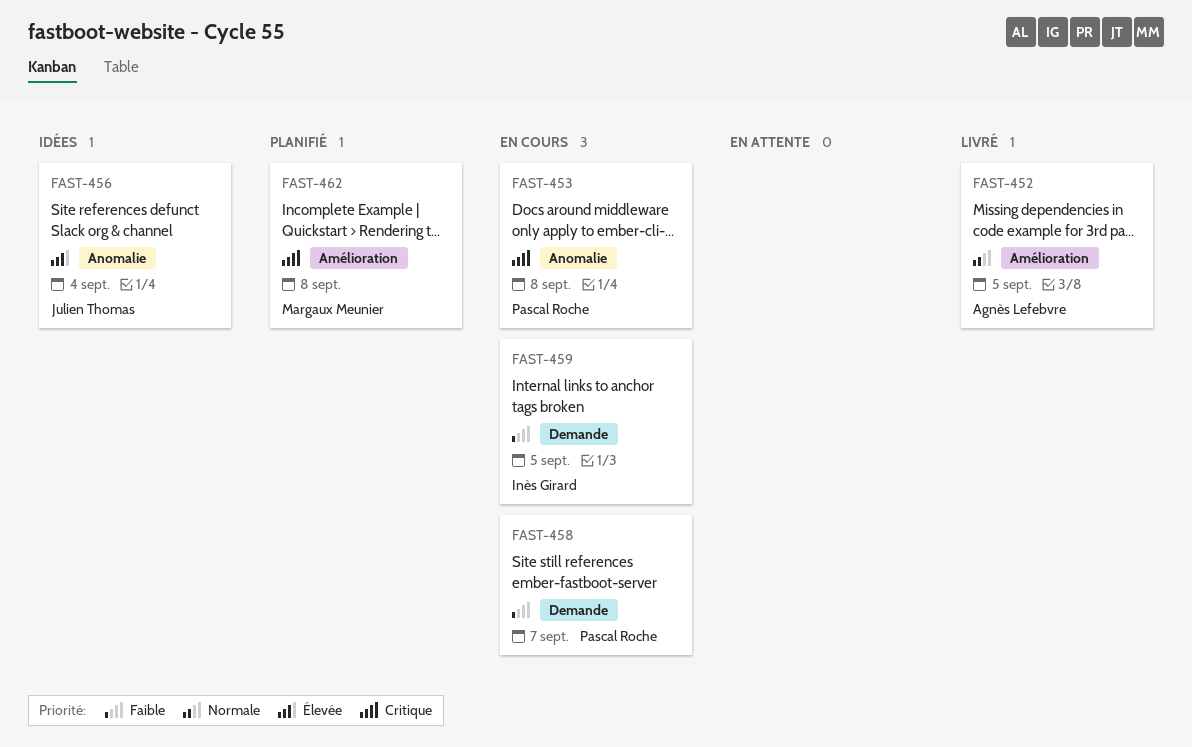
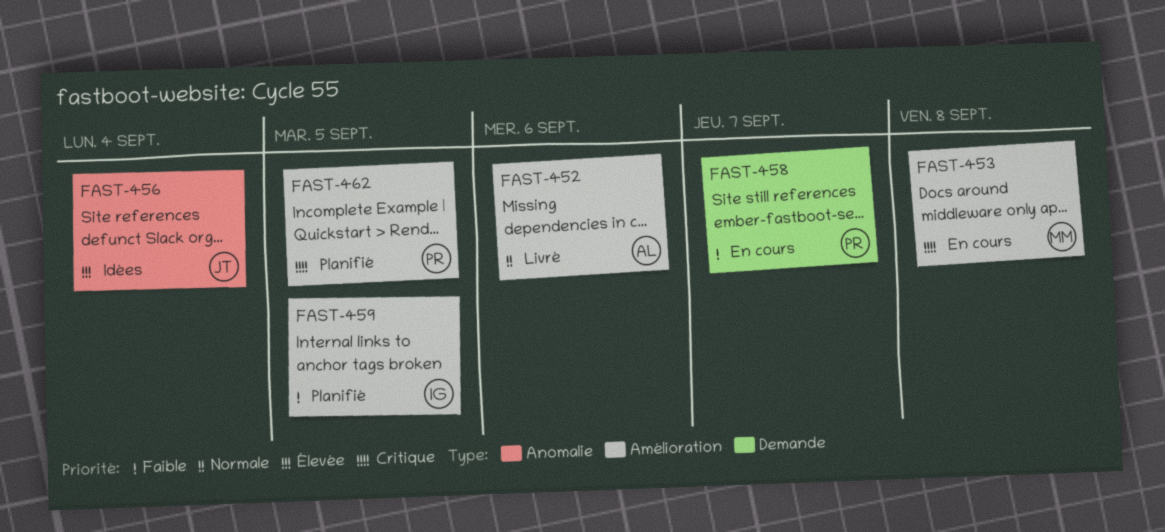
FAST-452, due: Sep 5 -> Sep 6
FAST-453, owner: Pascal Roche -> Margaux Meunier
FAST-453, label: Anomalie -> Amélioration
FAST-459, status: En cours -> Planifié
FAST-459, label: Demande -> Amélioration
FAST-462, owner: Margaux Meunier -> Pascal Roche
FAST-462, due: Sep 8 -> Sep 5

